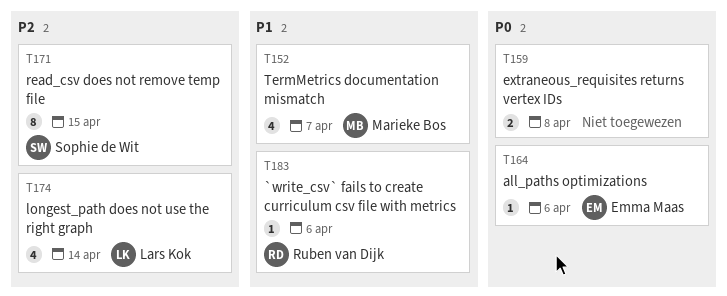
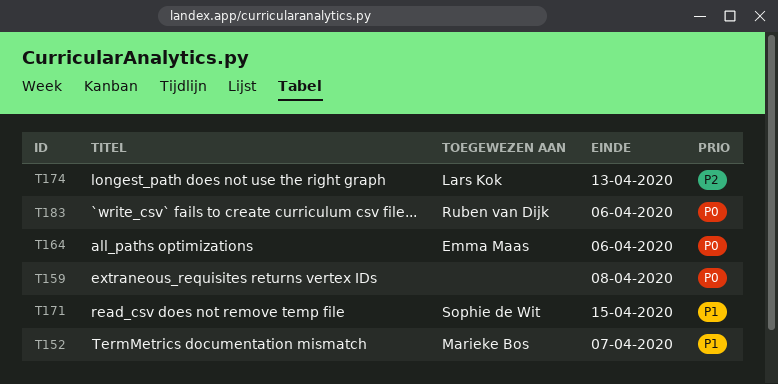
T171, priority: P2 -> P1
T174, due: Apr 14 -> Apr 13
T183, priority: P1 -> P0

